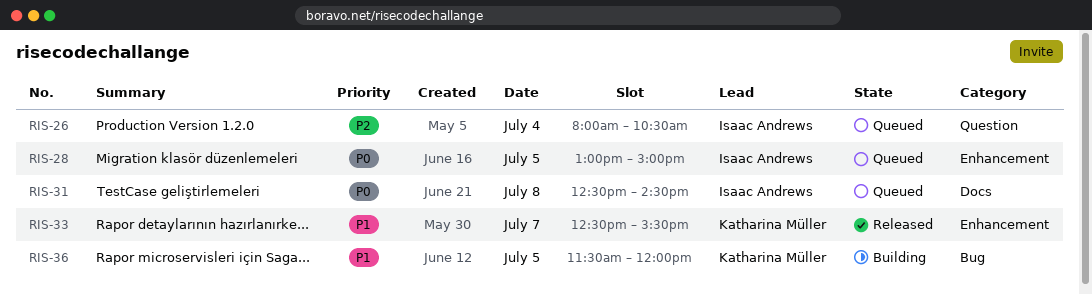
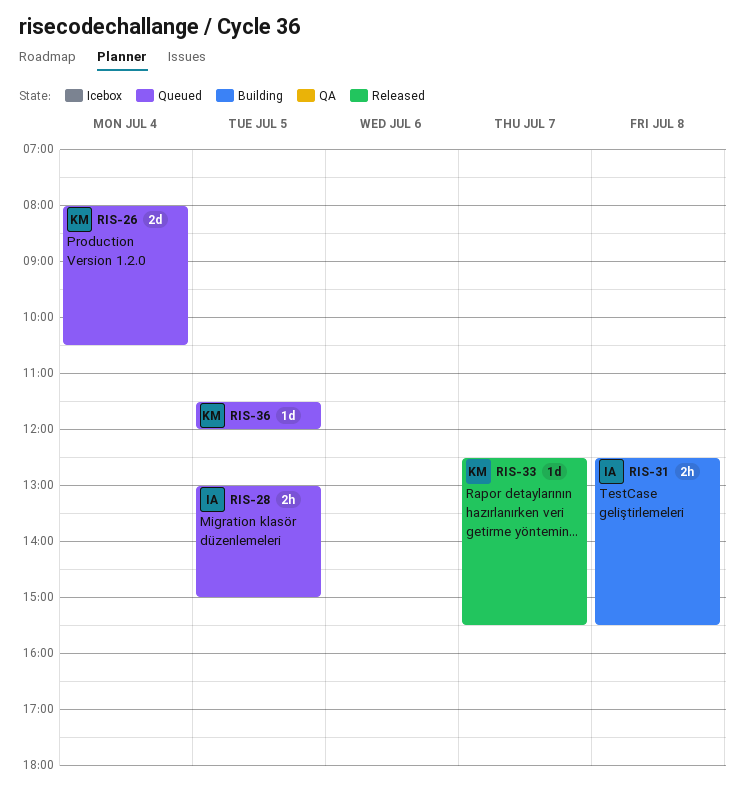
RIS-26, owner: Isaac Andrews -> Katharina Müller
RIS-31, status: Queued -> Building
RIS-31, ends: 14:30 -> 15:30
RIS-36, status: Building -> Queued

